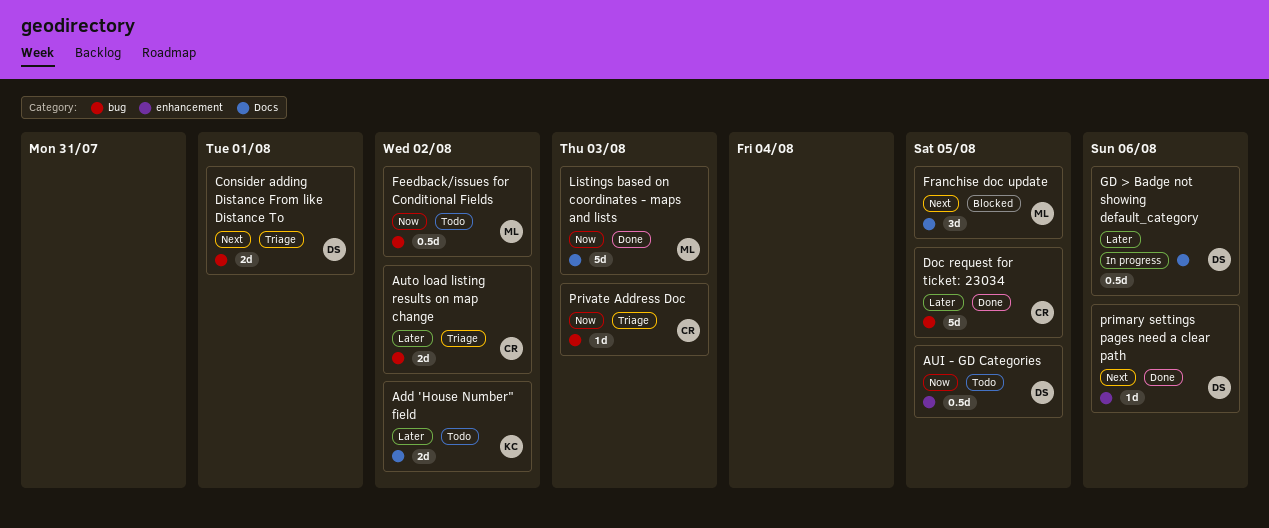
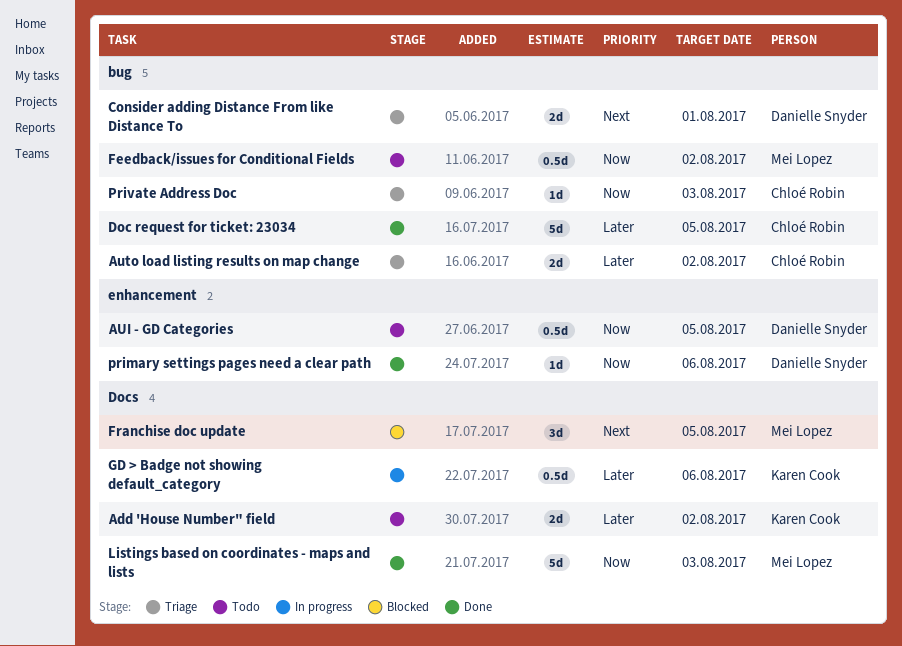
GD > Badge not showing default_category, owner: Danielle Snyder -> Karen Cook
primary settings pages need a clear path, priority: Next -> Now

